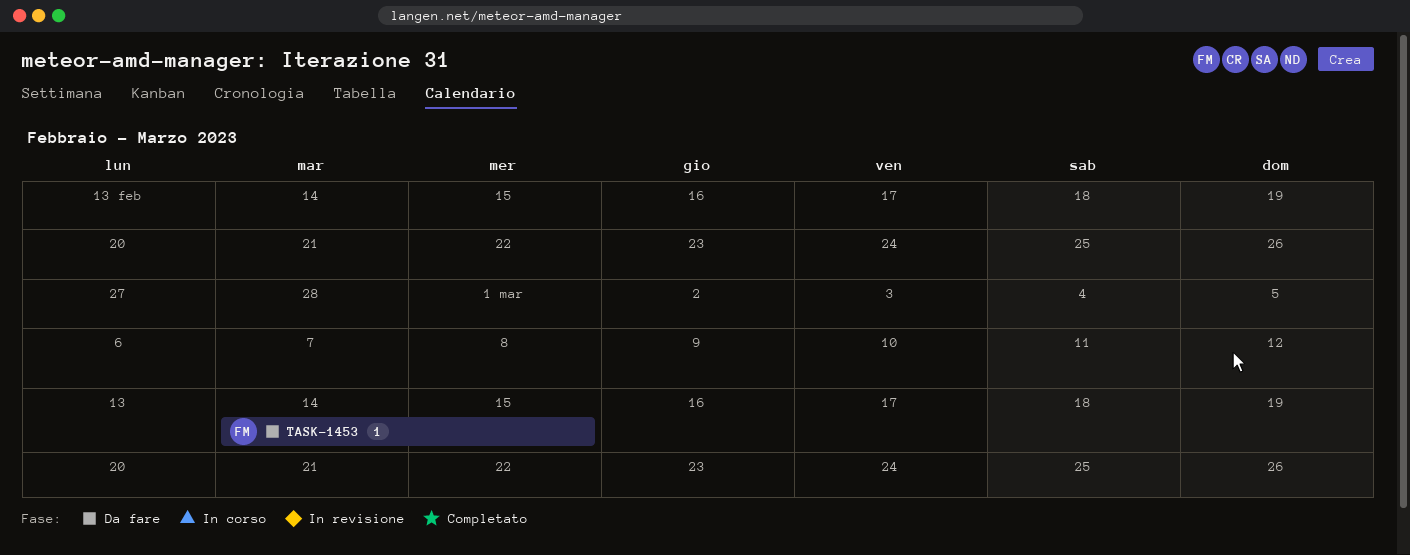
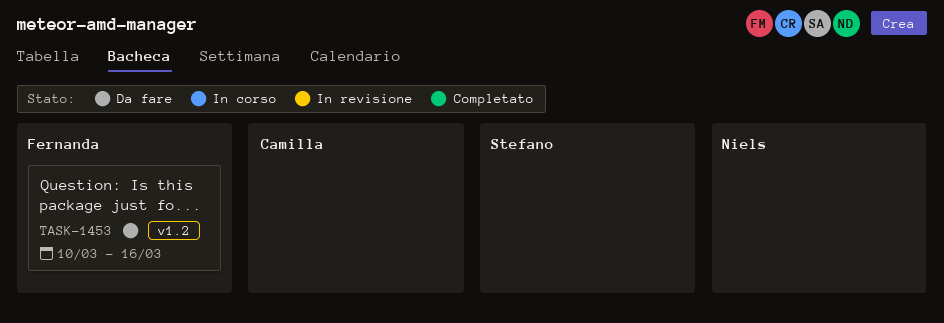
TASK-1453, start: Mar 14 -> Mar 10
TASK-1453, due: Mar 15 -> Mar 16

